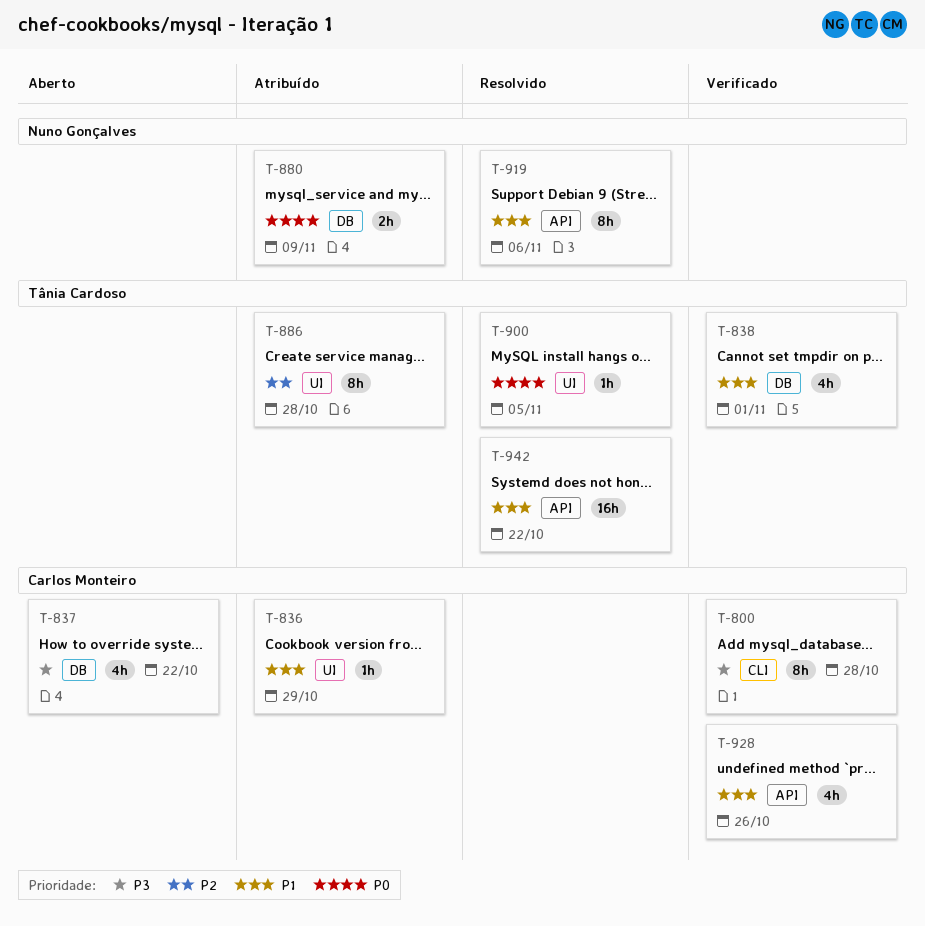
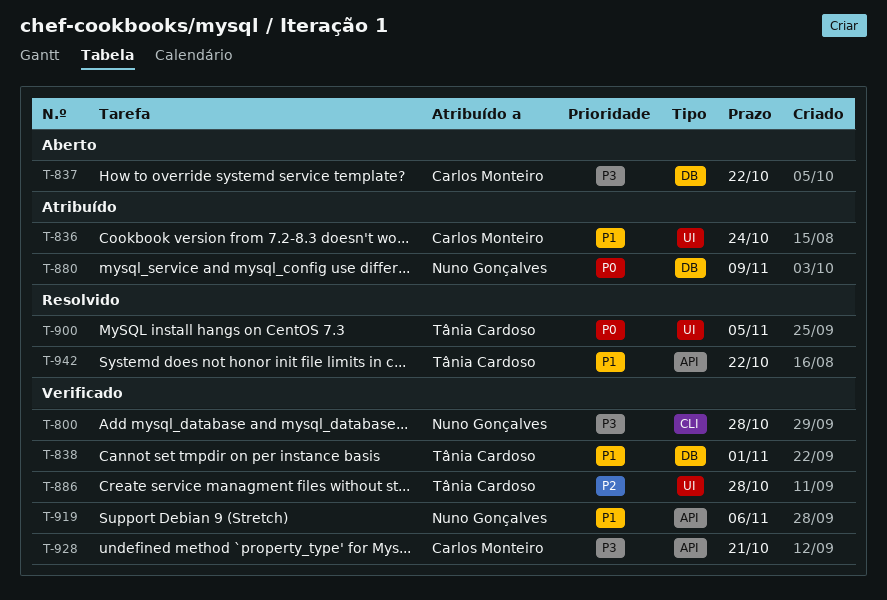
T-800, owner: Carlos Monteiro -> Nuno Gonçalves
T-836, due: Oct 29 -> Oct 24
T-886, status: Atribuído -> Verificado
T-919, status: Resolvido -> Verificado
T-928, priority: P1 -> P3
T-928, due: Oct 26 -> Oct 21

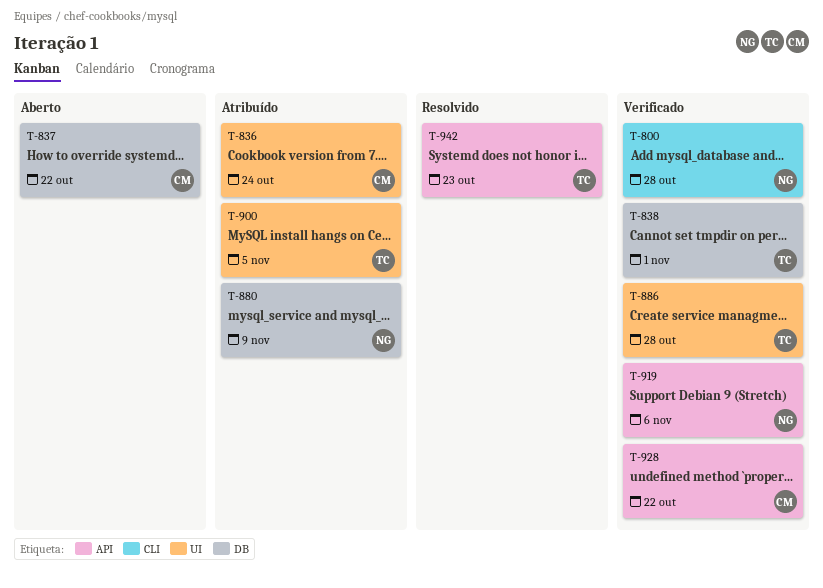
T-900, status: Resolvido -> Atribuído
T-928, due: Oct 21 -> Oct 22
T-942, due: Oct 22 -> Oct 23

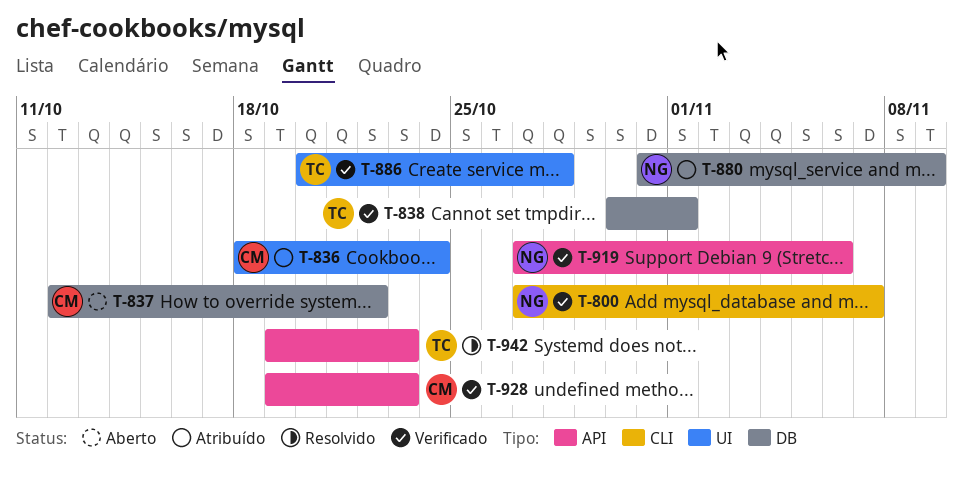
T-800, due: Oct 28 -> Nov 7
T-900: present -> none
T-928, due: Oct 22 -> Oct 23

